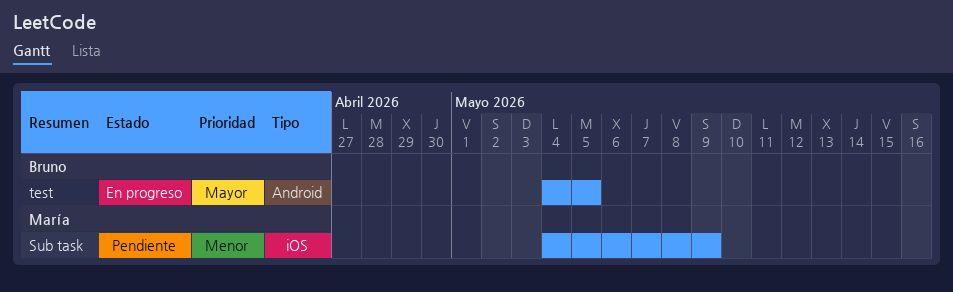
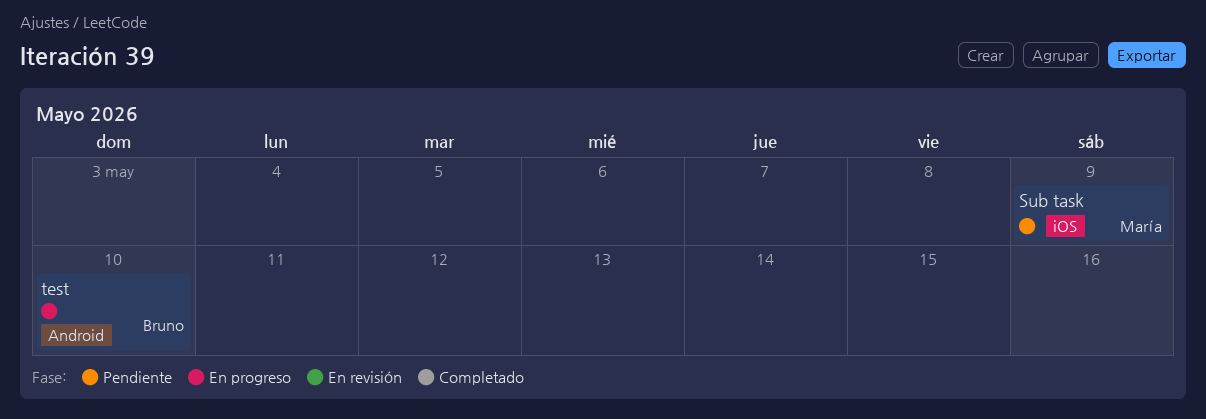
test, due: May 5 -> May 10

